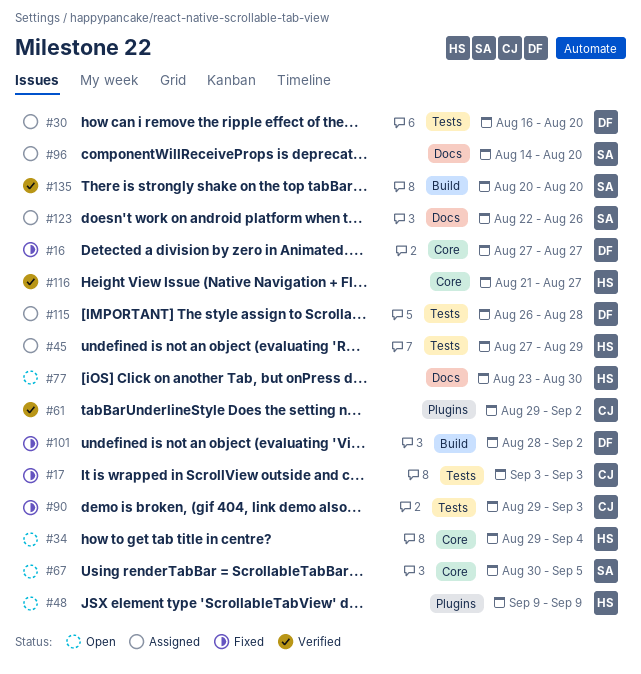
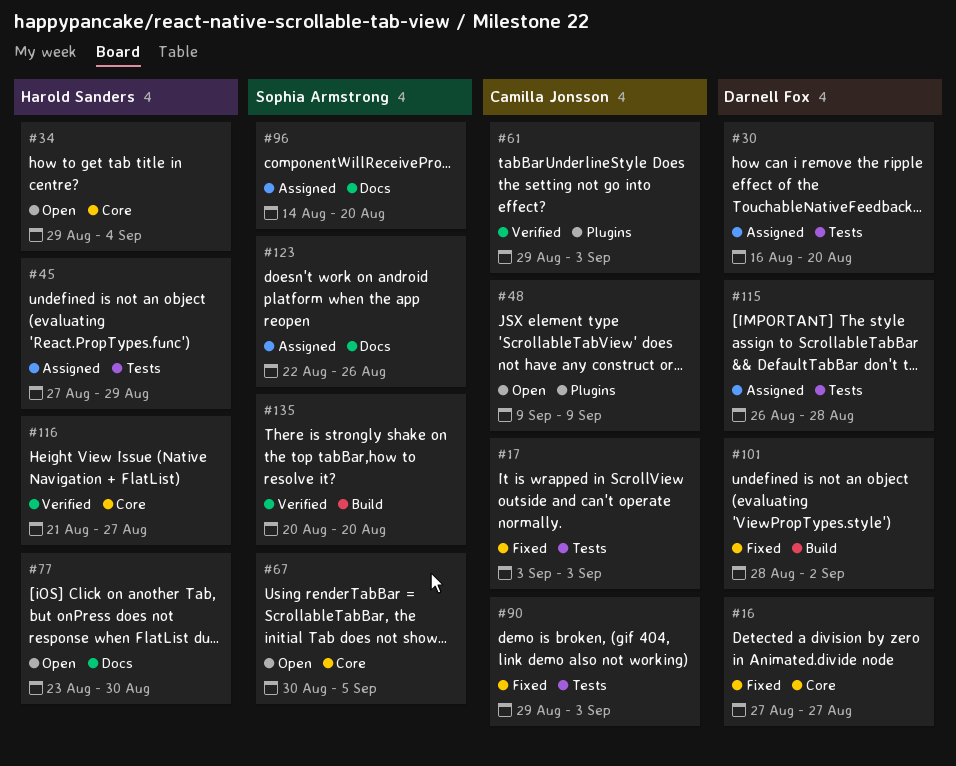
#48, owner: Harold Sanders -> Camilla Jonsson
#61, due: Sep 2 -> Sep 3

